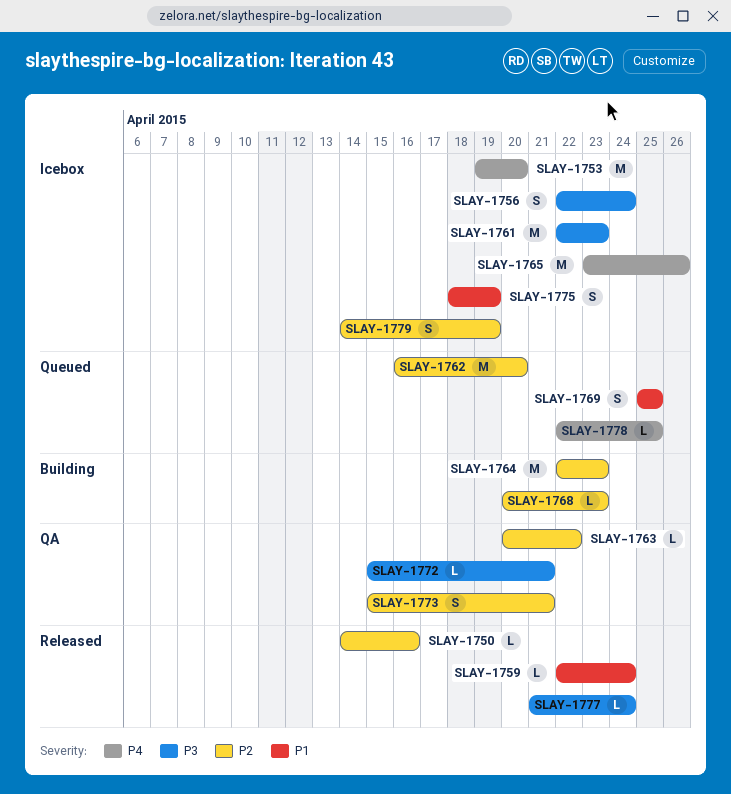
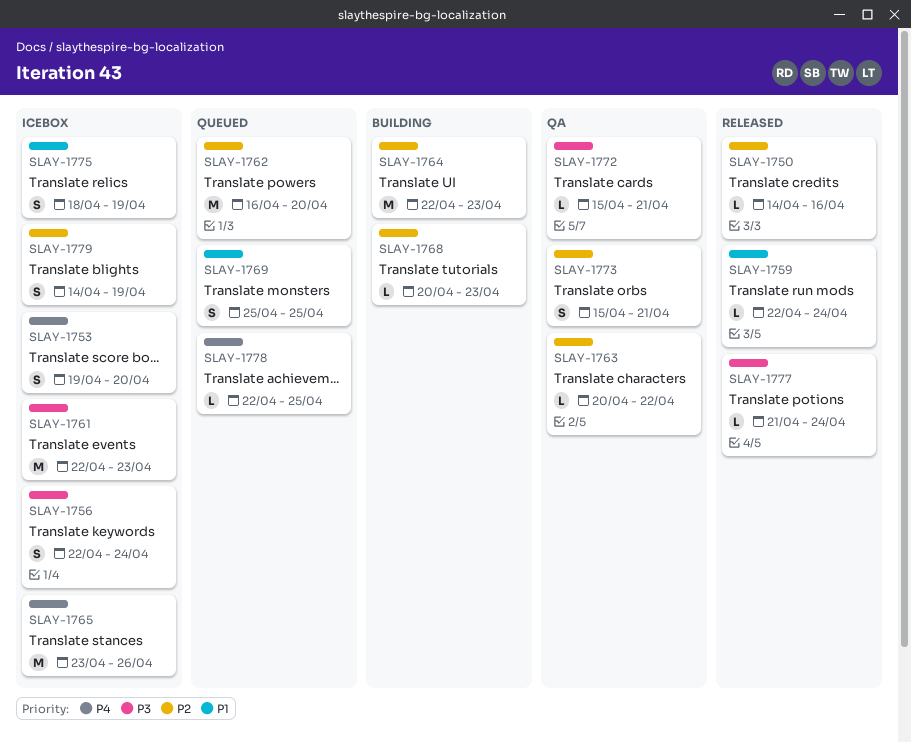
SLAY-1753, estimate: M -> S

